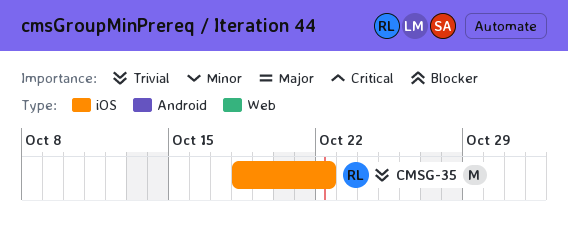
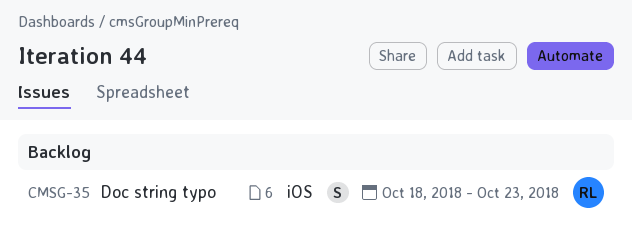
CMSG-35, estimate: M -> S
CMSG-35, due: Oct 22 -> Oct 23

